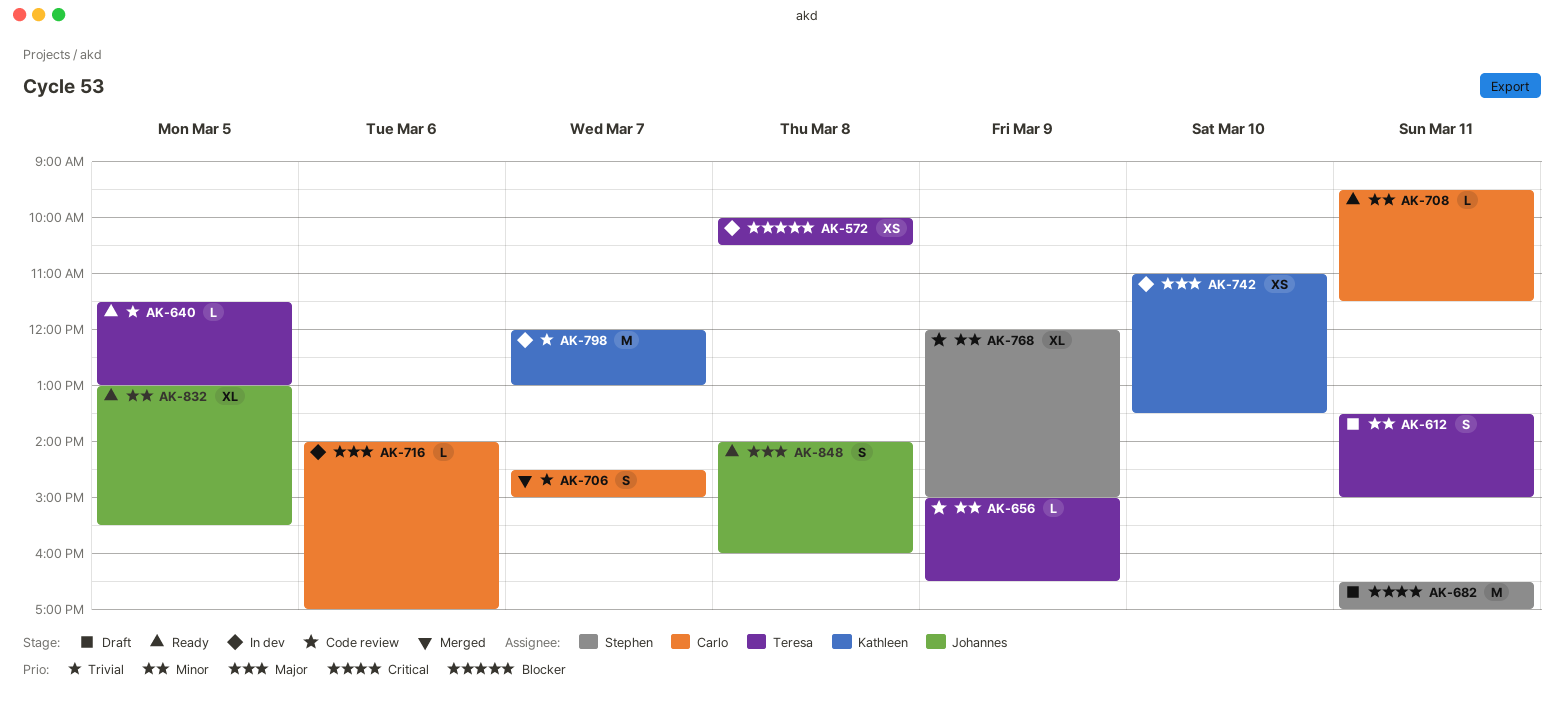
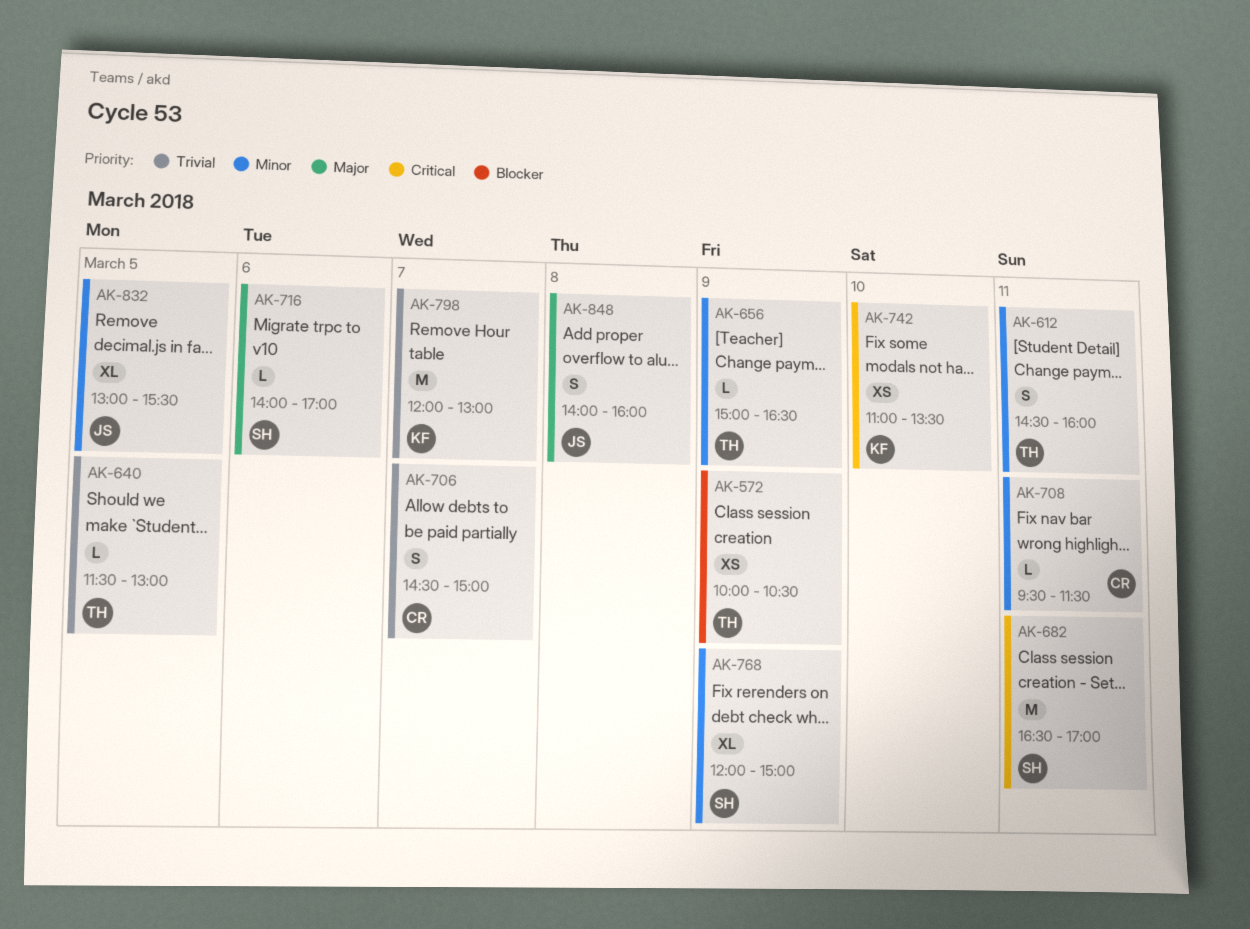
AK-572, day: Mar 8 -> Mar 9
AK-612, begins: 13:30 -> 14:30
AK-612, ends: 15:00 -> 16:00
AK-716, owner: Carlo -> Stephen
AK-742, priority: Major -> Critical

